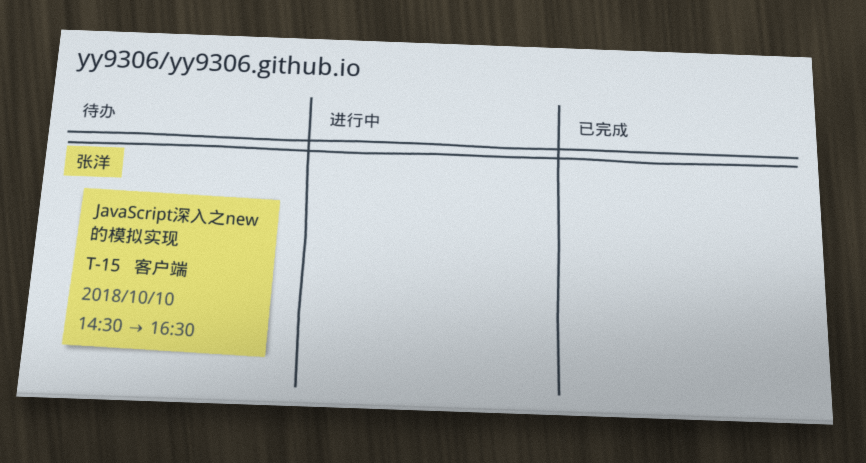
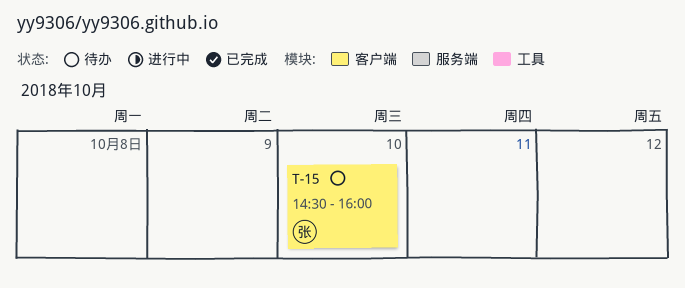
T-15, ends: 16:30 -> 16:00

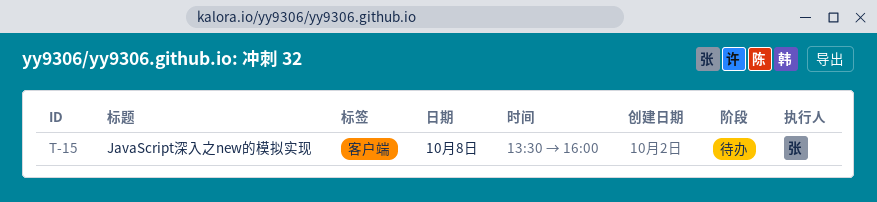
T-15, day: Oct 10 -> Oct 8
T-15, begins: 14:30 -> 13:30

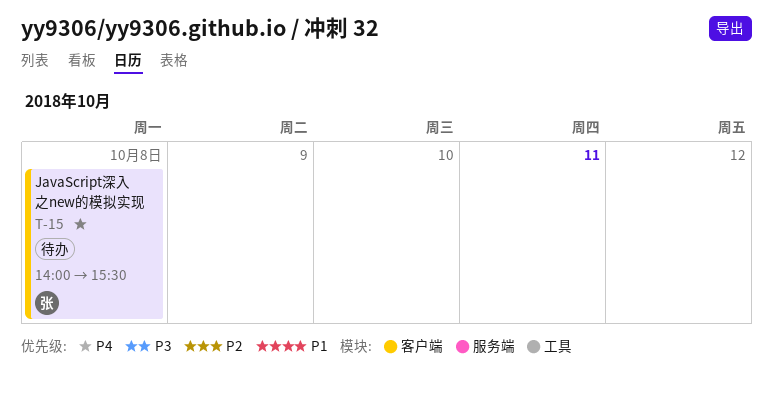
T-15, begins: 13:30 -> 14:00
T-15, ends: 16:00 -> 15:30

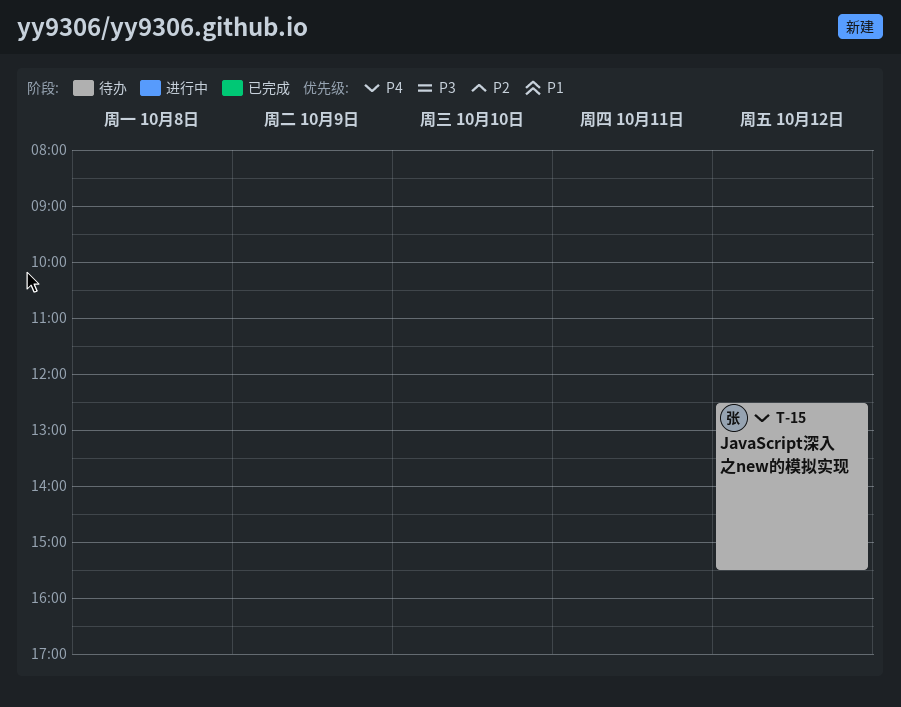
T-15, day: Oct 8 -> Oct 12
T-15, begins: 14:00 -> 12:30

